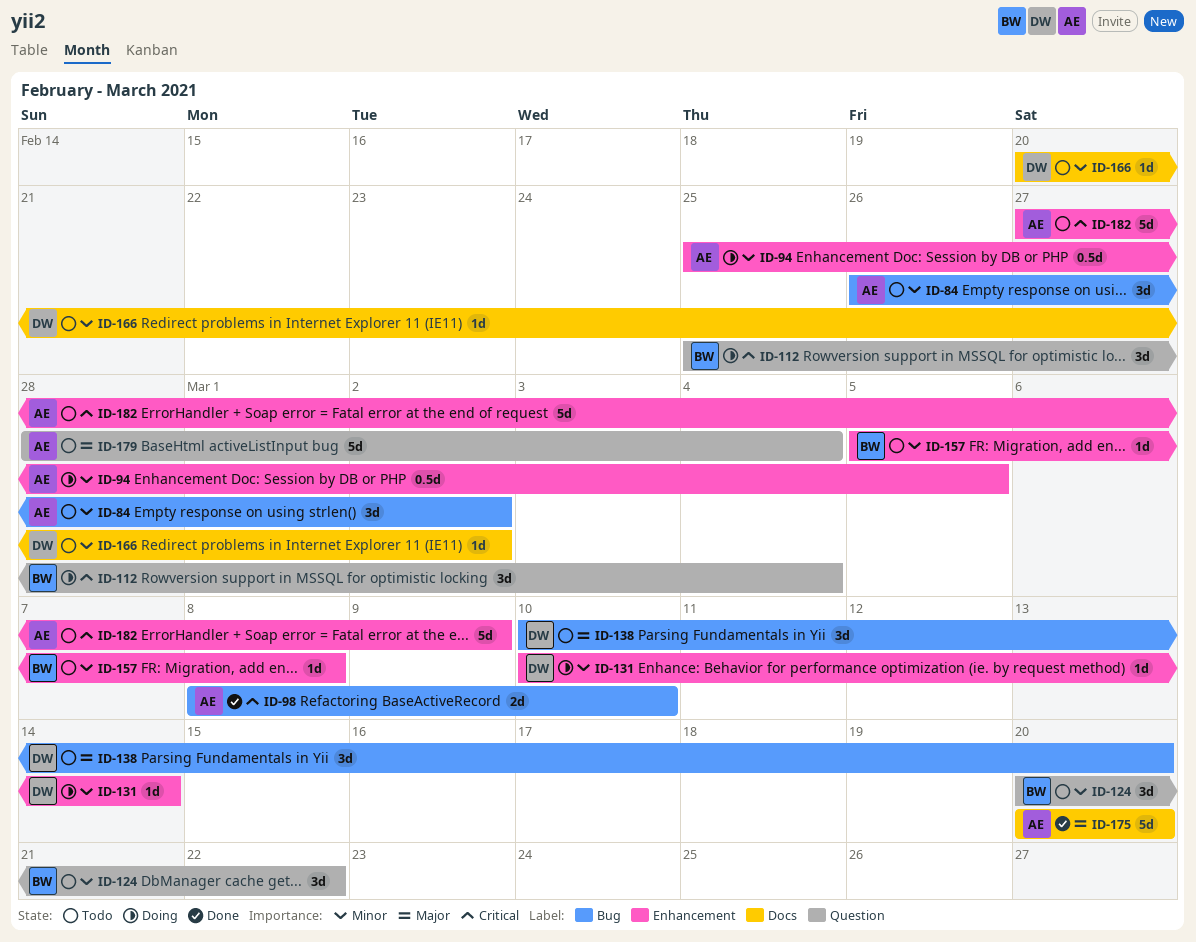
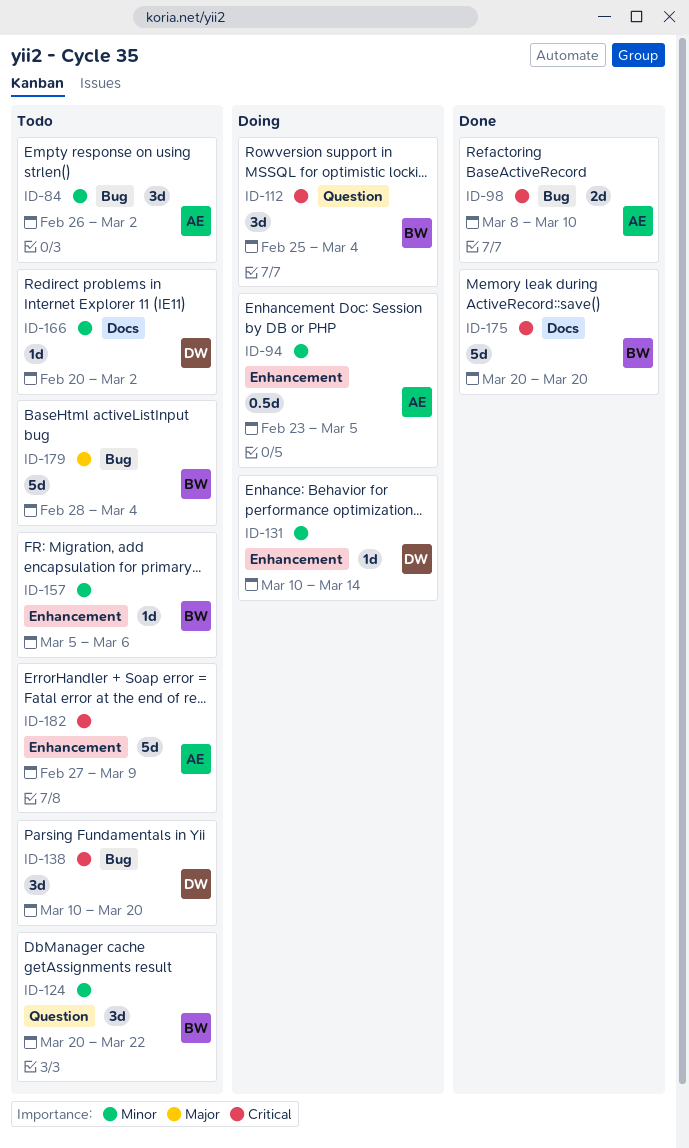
ID-94, start: Feb 25 -> Feb 23
ID-138, priority: Major -> Critical
ID-157, due: Mar 8 -> Mar 6
ID-175, owner: AE -> BW
ID-175, priority: Major -> Critical
ID-179, owner: AE -> BW
ID-179, label: Question -> Bug

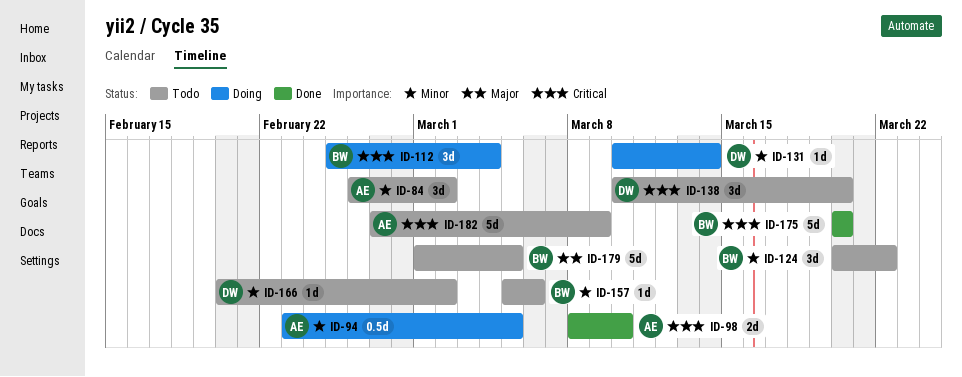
ID-179, start: Feb 28 -> Mar 1
ID-179, due: Mar 4 -> Mar 5

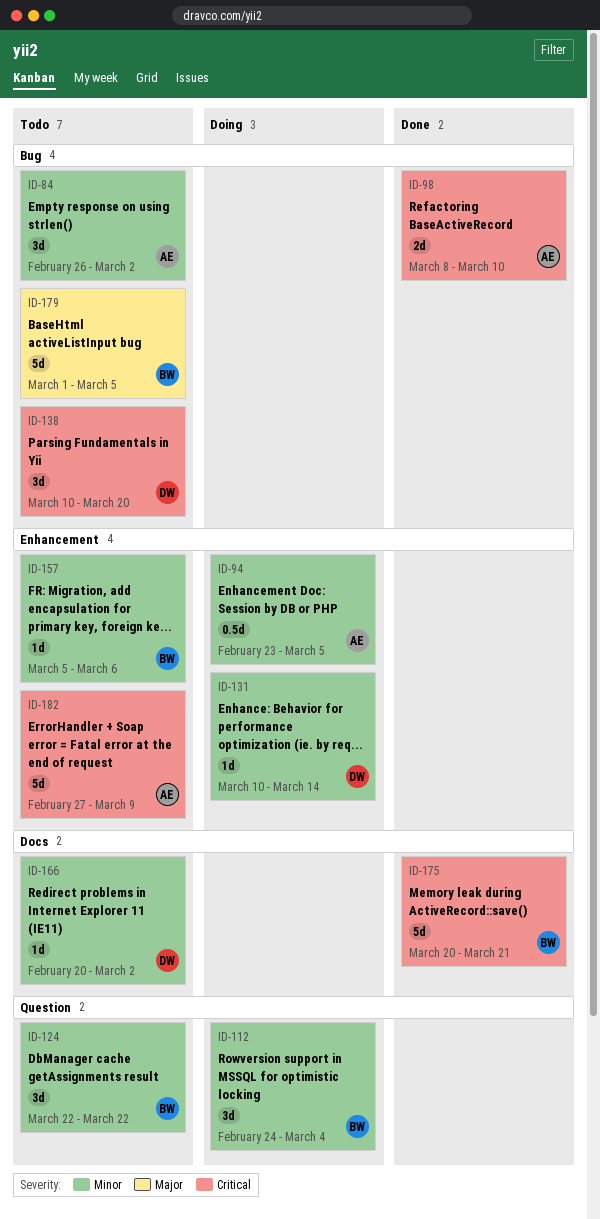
ID-112, priority: Critical -> Minor
ID-112, start: Feb 25 -> Feb 24
ID-124, start: Mar 20 -> Mar 22
ID-175, due: Mar 20 -> Mar 21

